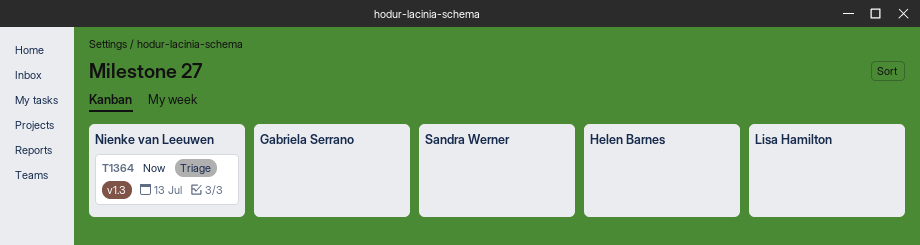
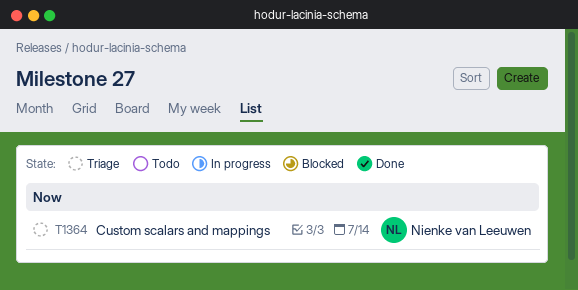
T1364, due: Jul 13 -> Jul 14

